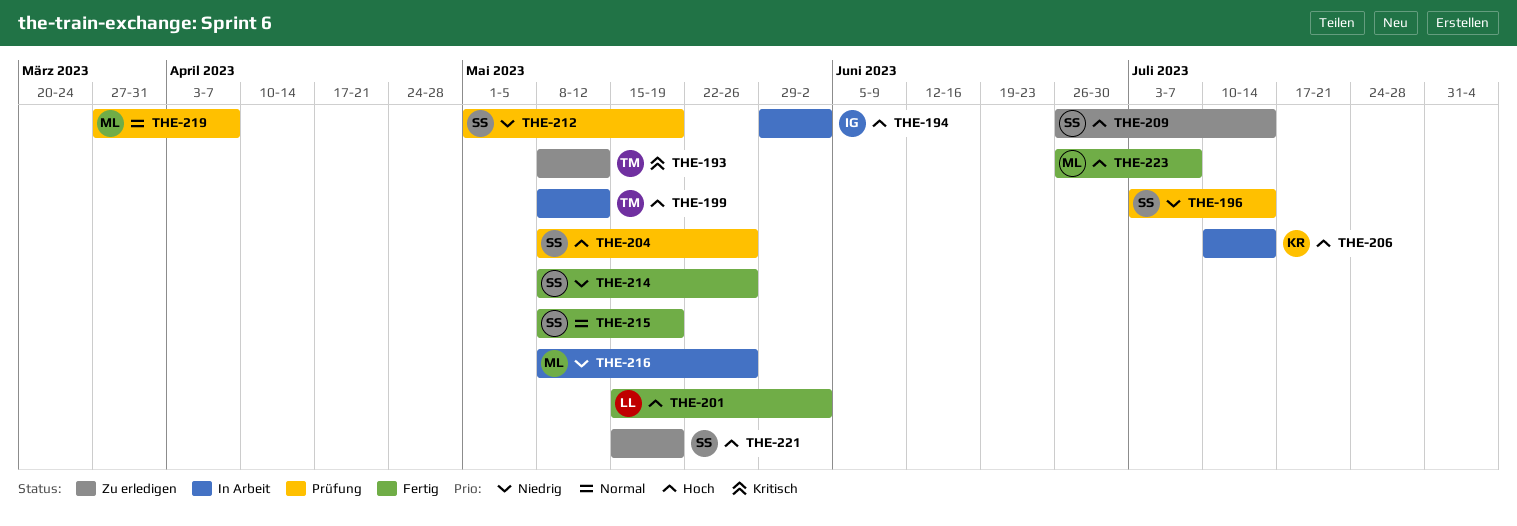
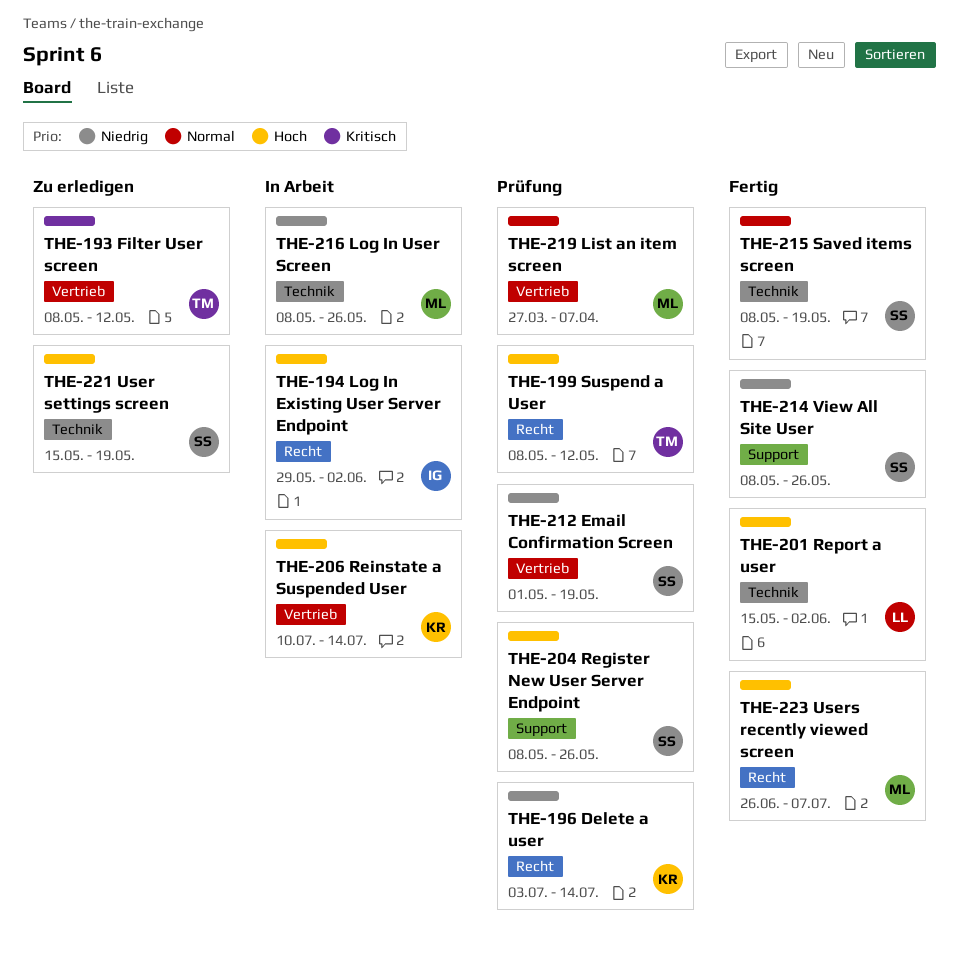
THE-196, owner: SS -> KR
THE-199, status: In Arbeit -> Prüfung
THE-209: present -> none

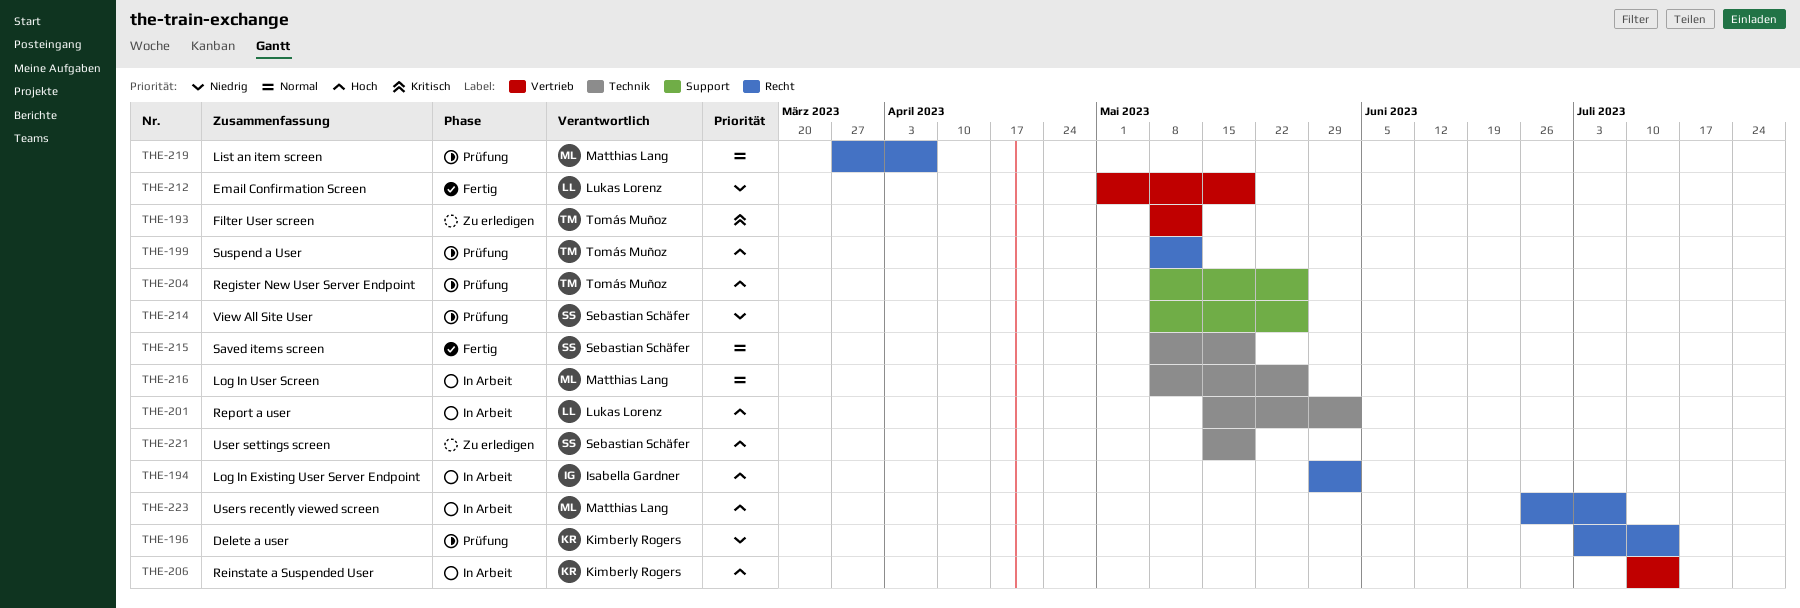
THE-201, status: Fertig -> In Arbeit
THE-204, owner: Sebastian Schäfer -> Tomás Muñoz
THE-212, status: Prüfung -> Fertig
THE-212, owner: Sebastian Schäfer -> Lukas Lorenz
THE-214, status: Fertig -> Prüfung
THE-216, priority: Niedrig -> Normal
THE-219, label: Vertrieb -> Recht
THE-223, status: Fertig -> In Arbeit

